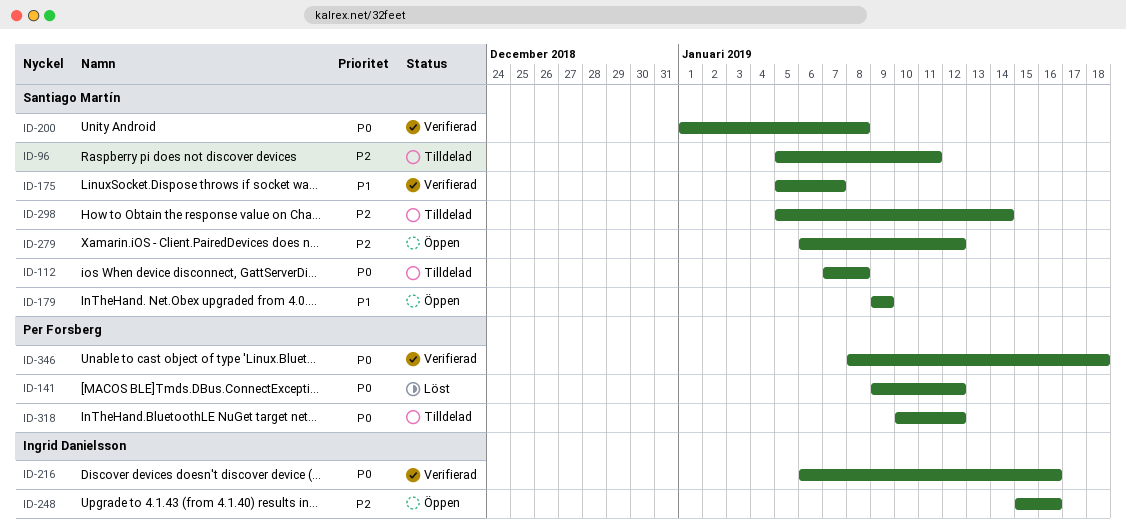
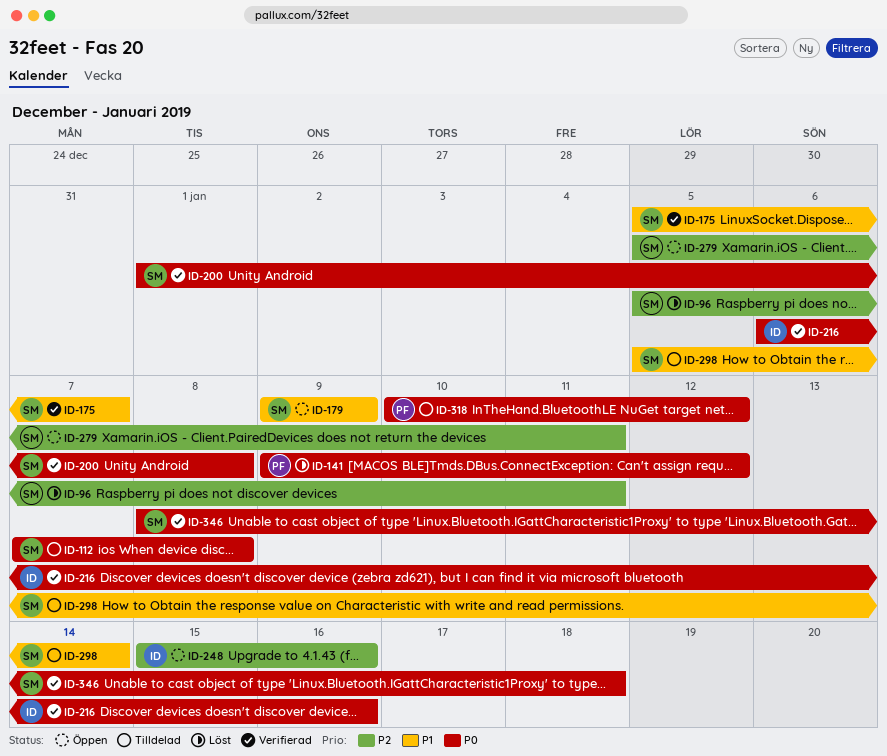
ID-96, status: Tilldelad -> Löst
ID-279, start: Jan 6 -> Jan 5
ID-279, due: Jan 12 -> Jan 11
ID-298, priority: P2 -> P1
ID-346, owner: Per Forsberg -> Santiago Martín

